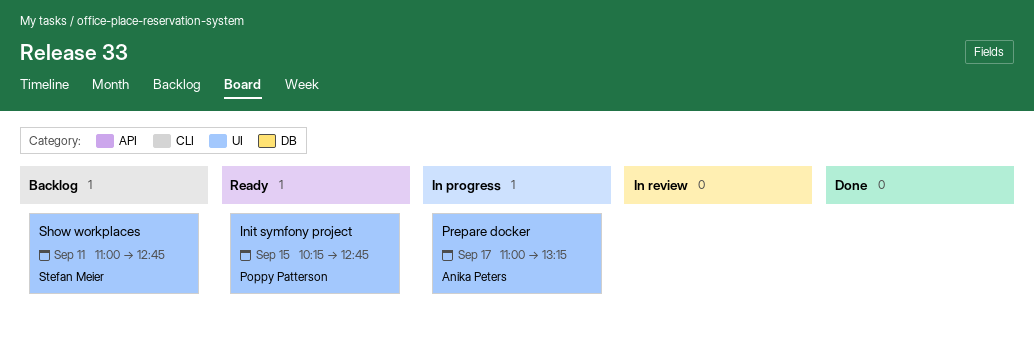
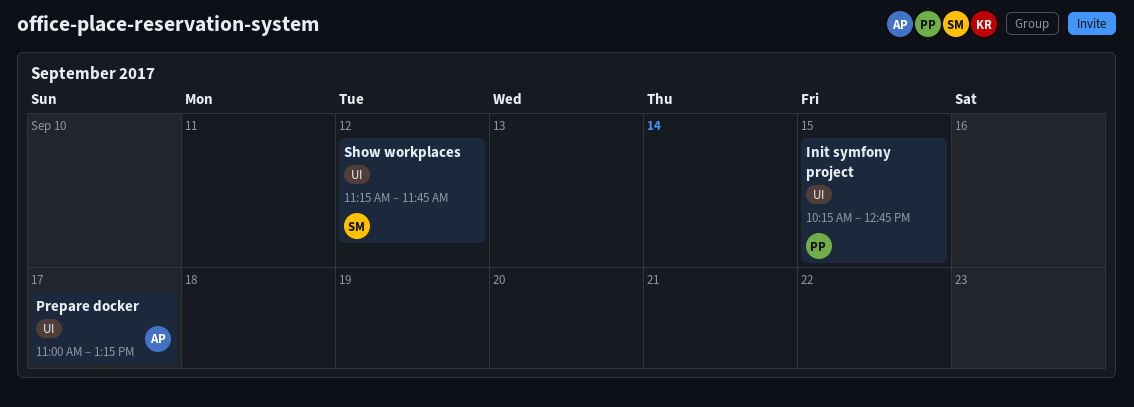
Show workplaces, day: Sep 11 -> Sep 12
Show workplaces, begins: 11:00 -> 11:15
Show workplaces, ends: 12:45 -> 11:45

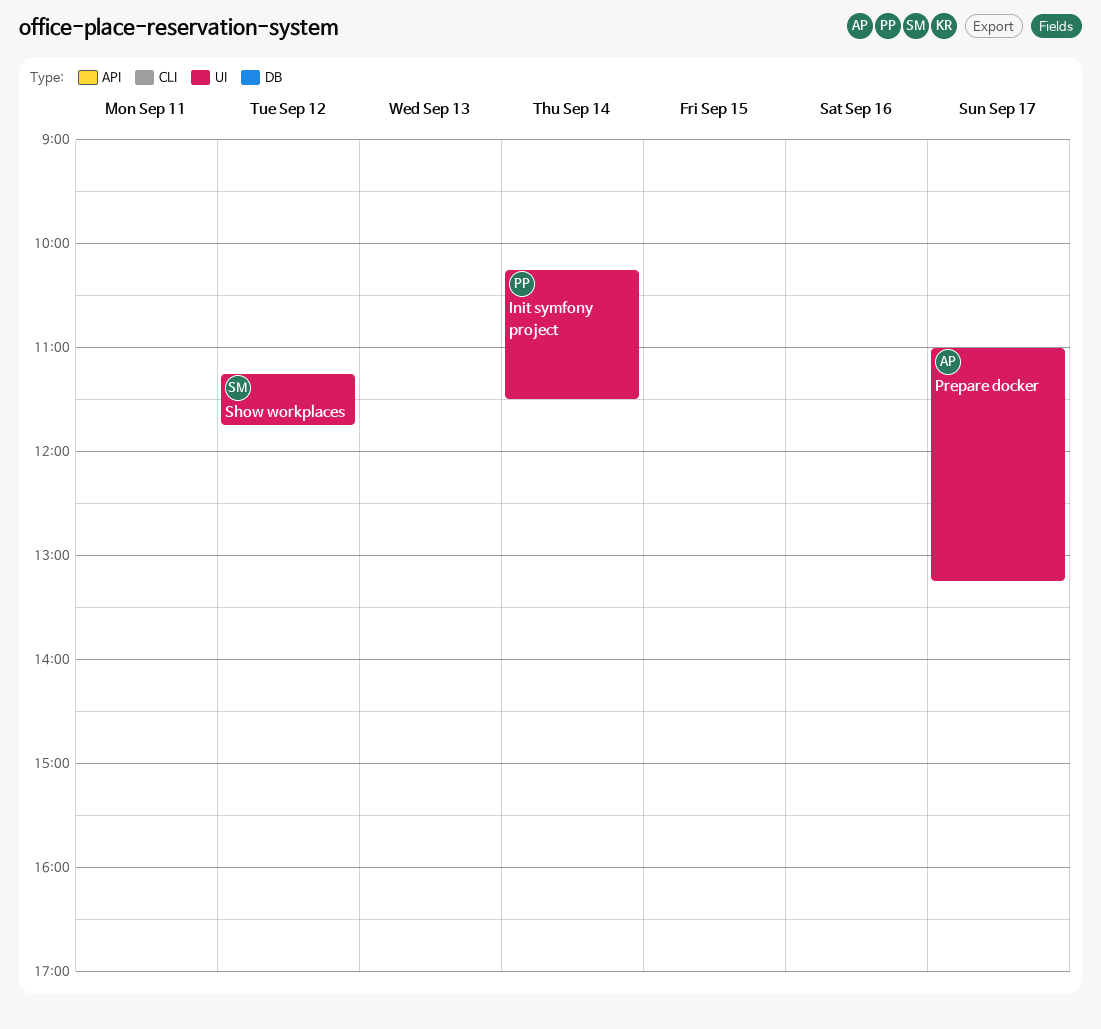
Init symfony project, day: Sep 15 -> Sep 14
Init symfony project, ends: 12:45 -> 11:30

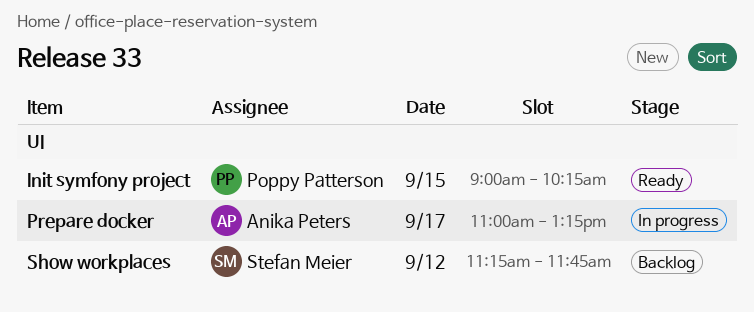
Init symfony project, day: Sep 14 -> Sep 15
Init symfony project, begins: 10:15 -> 09:00
Init symfony project, ends: 11:30 -> 10:15

